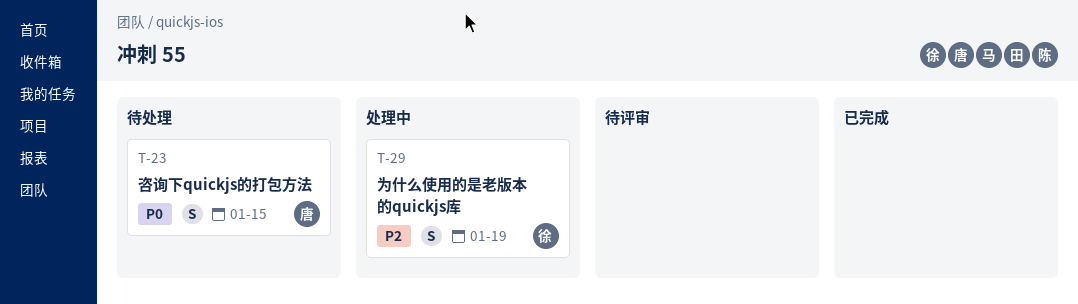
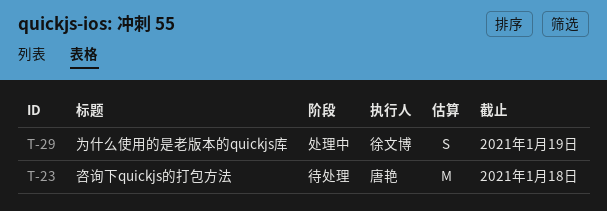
T-23, estimate: S -> M
T-23, due: Jan 15 -> Jan 18

